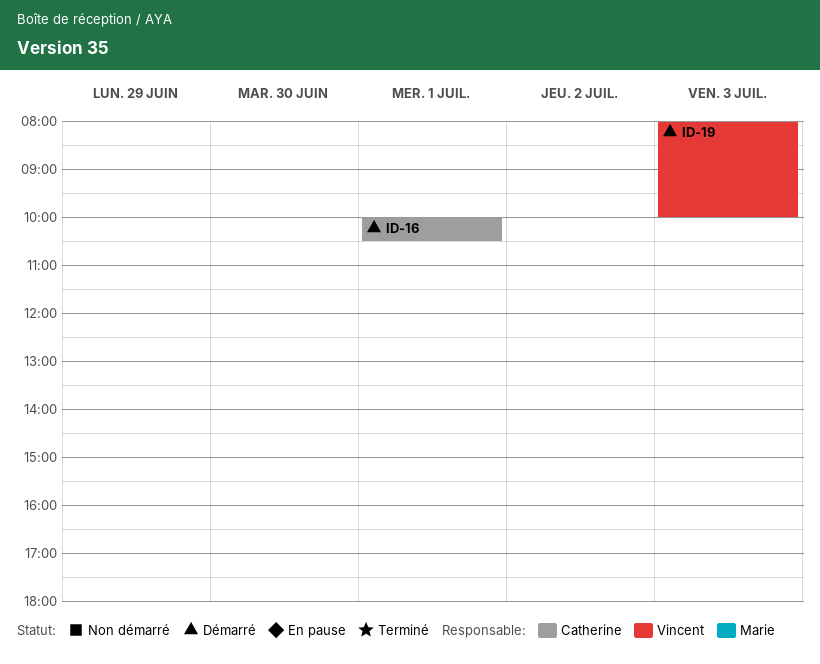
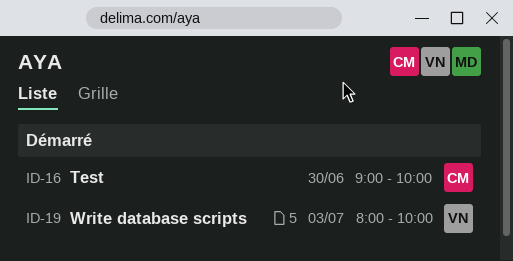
ID-16, day: Jul 1 -> Jun 30
ID-16, begins: 10:00 -> 09:00
ID-16, ends: 10:30 -> 10:00

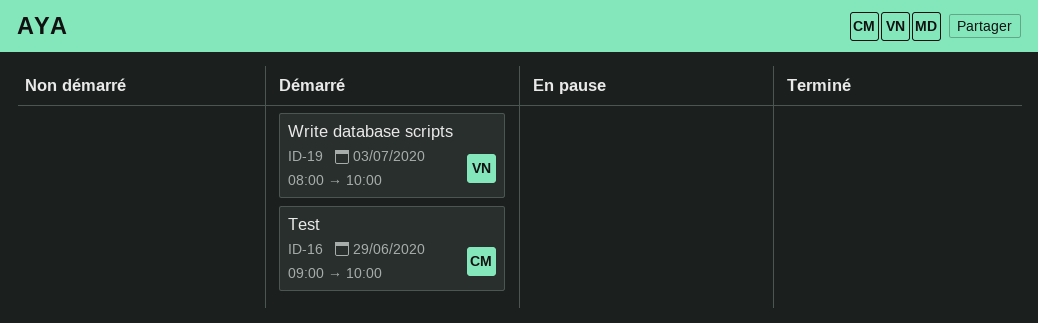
ID-16, day: Jun 30 -> Jun 29

